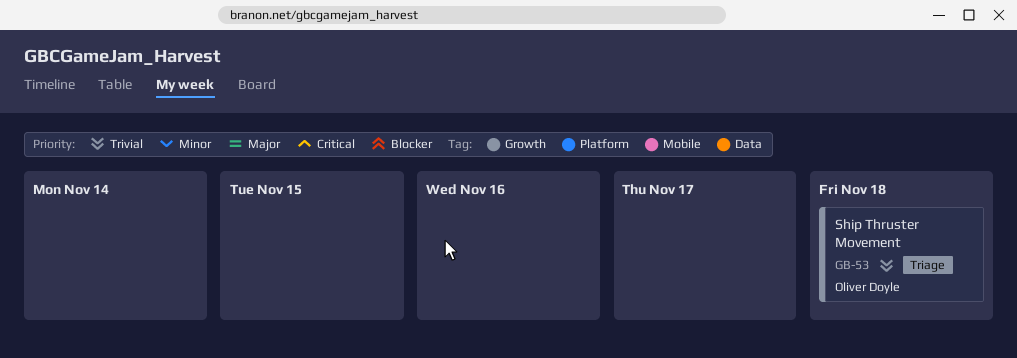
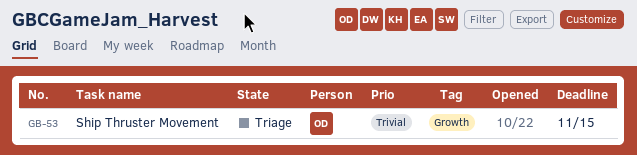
GB-53, due: Nov 18 -> Nov 15

